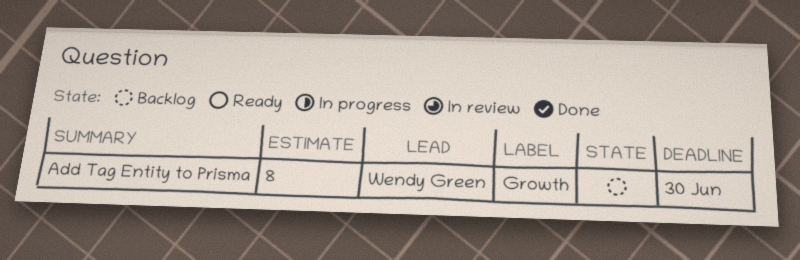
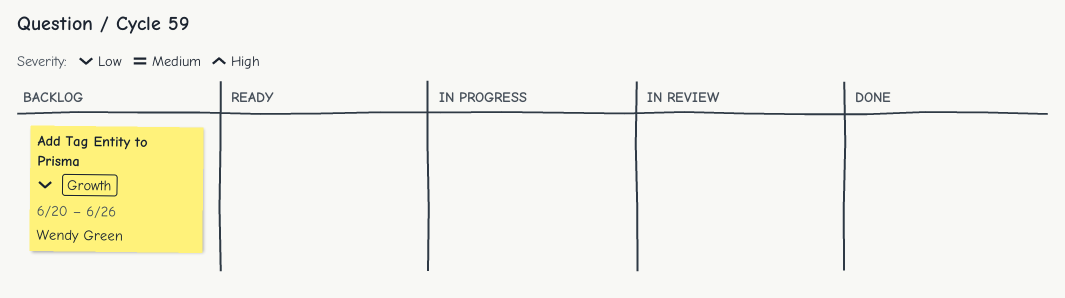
Add Tag Entity to Prisma, due: Jun 30 -> Jun 26

